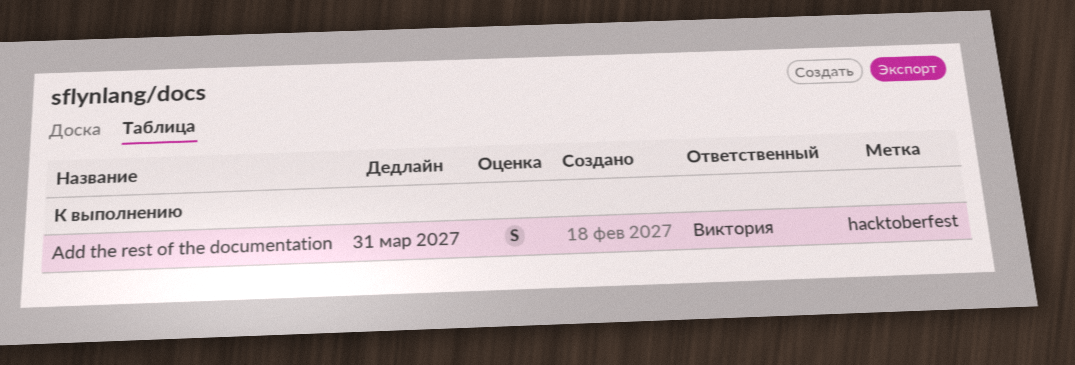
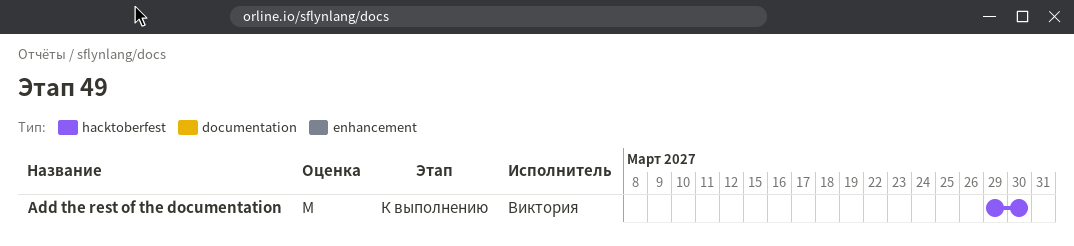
Add the rest of the documentation, estimate: S -> M
Add the rest of the documentation, due: Mar 31 -> Mar 30

